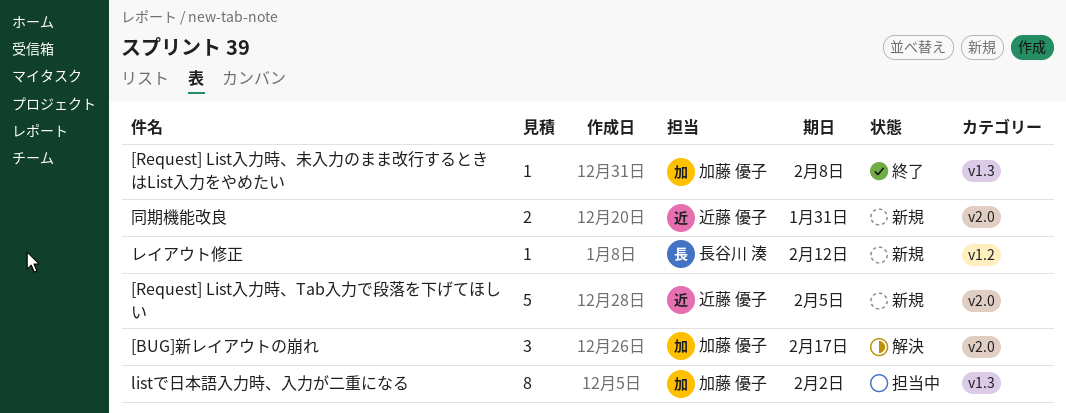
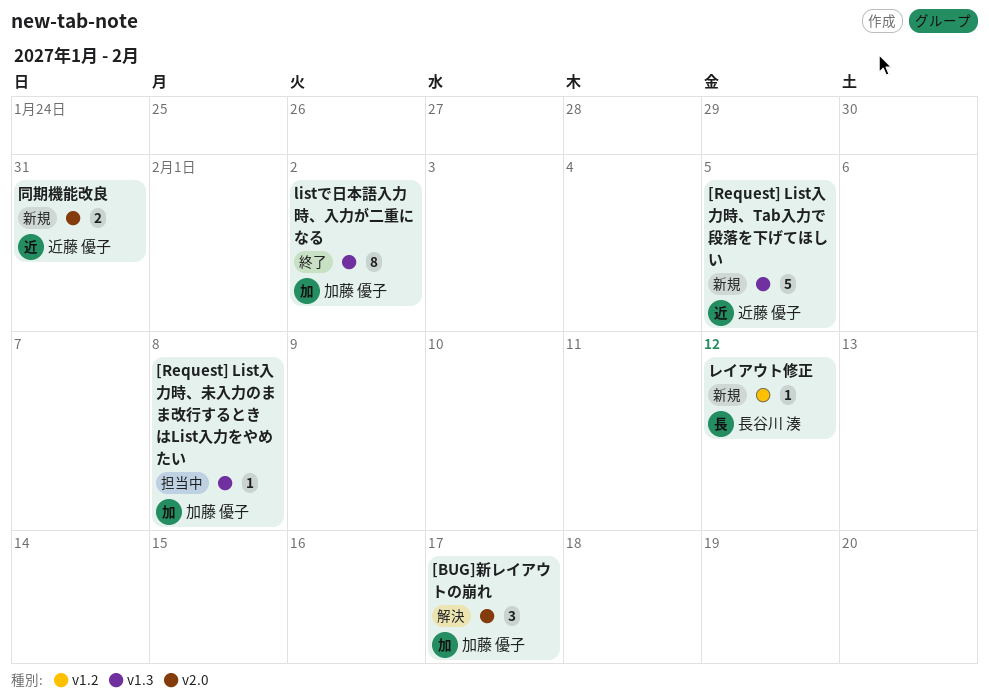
[Request] List入力時、Tab入力で段落を下げてほしい, label: v2.0 -> v1.3
[Request] List入力時、未入力のまま改行するときはList入力をやめたい, status: 終了 -> 担当中
listで日本語入力時、入力が二重になる, status: 担当中 -> 終了

